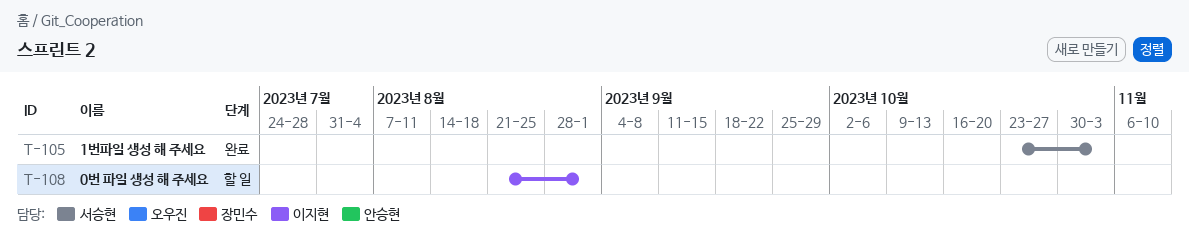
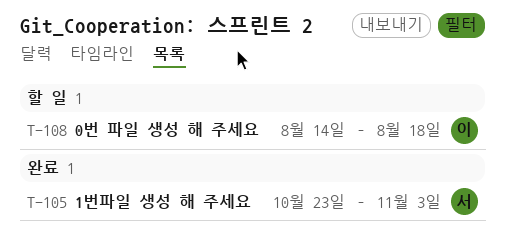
T-108, start: Aug 21 -> Aug 14
T-108, due: Sep 1 -> Aug 18

